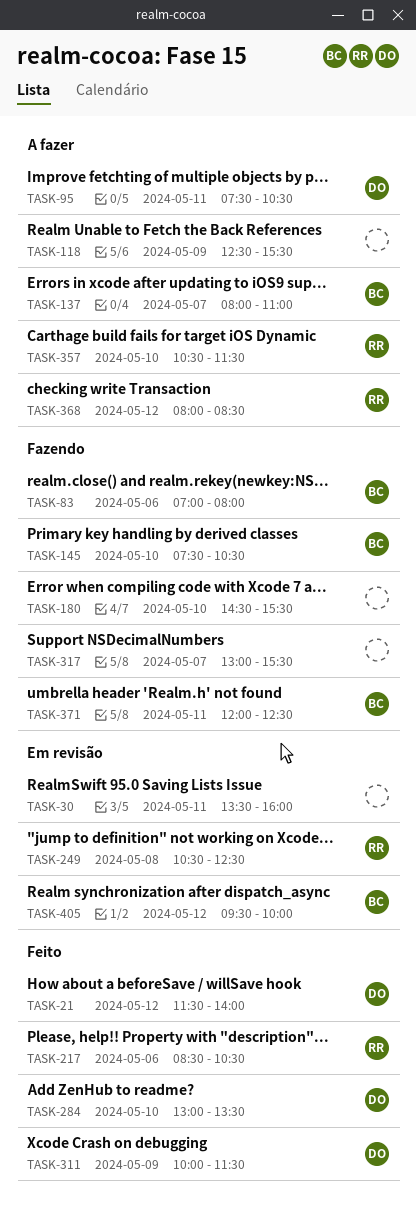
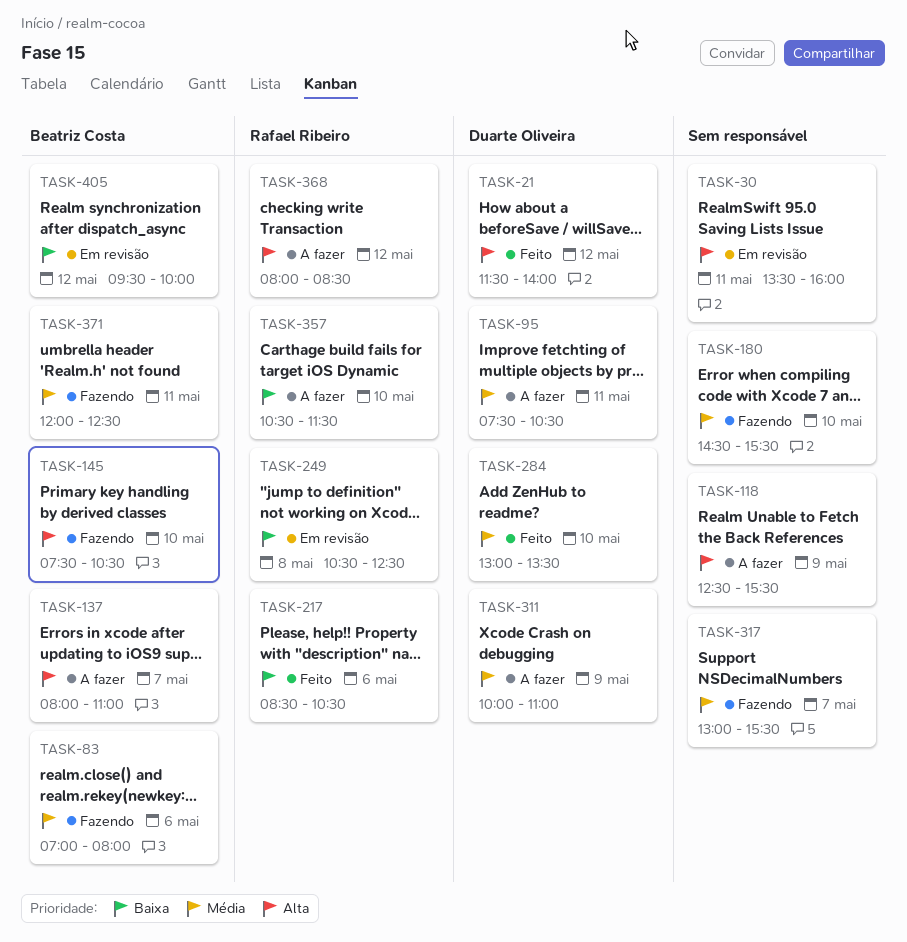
TASK-311, status: Feito -> A fazer
TASK-311, ends: 11:30 -> 11:00

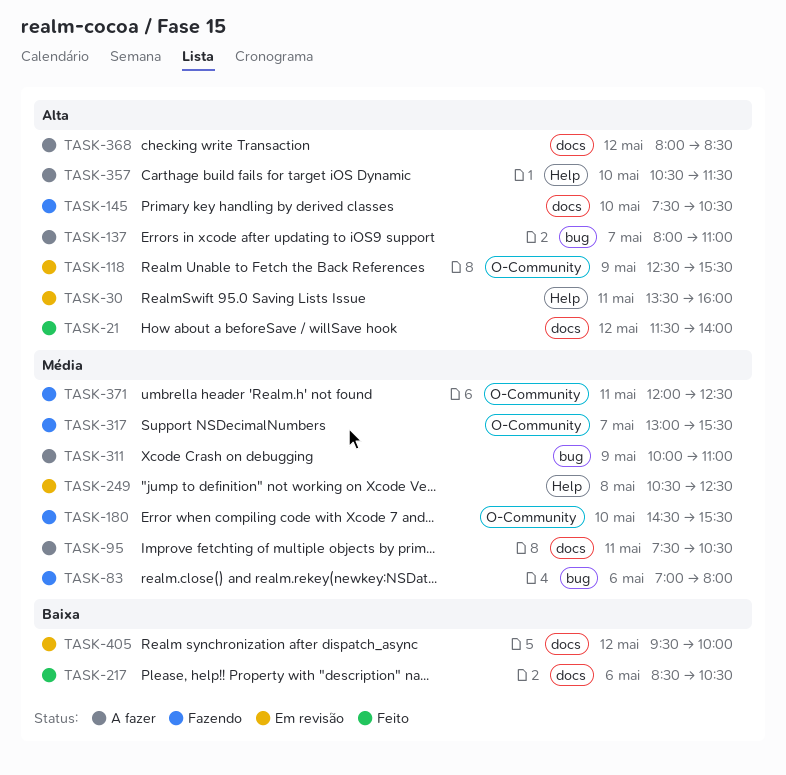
TASK-118, status: A fazer -> Em revisão
TASK-249, priority: Baixa -> Média
TASK-284: present -> none
TASK-357, priority: Baixa -> Alta

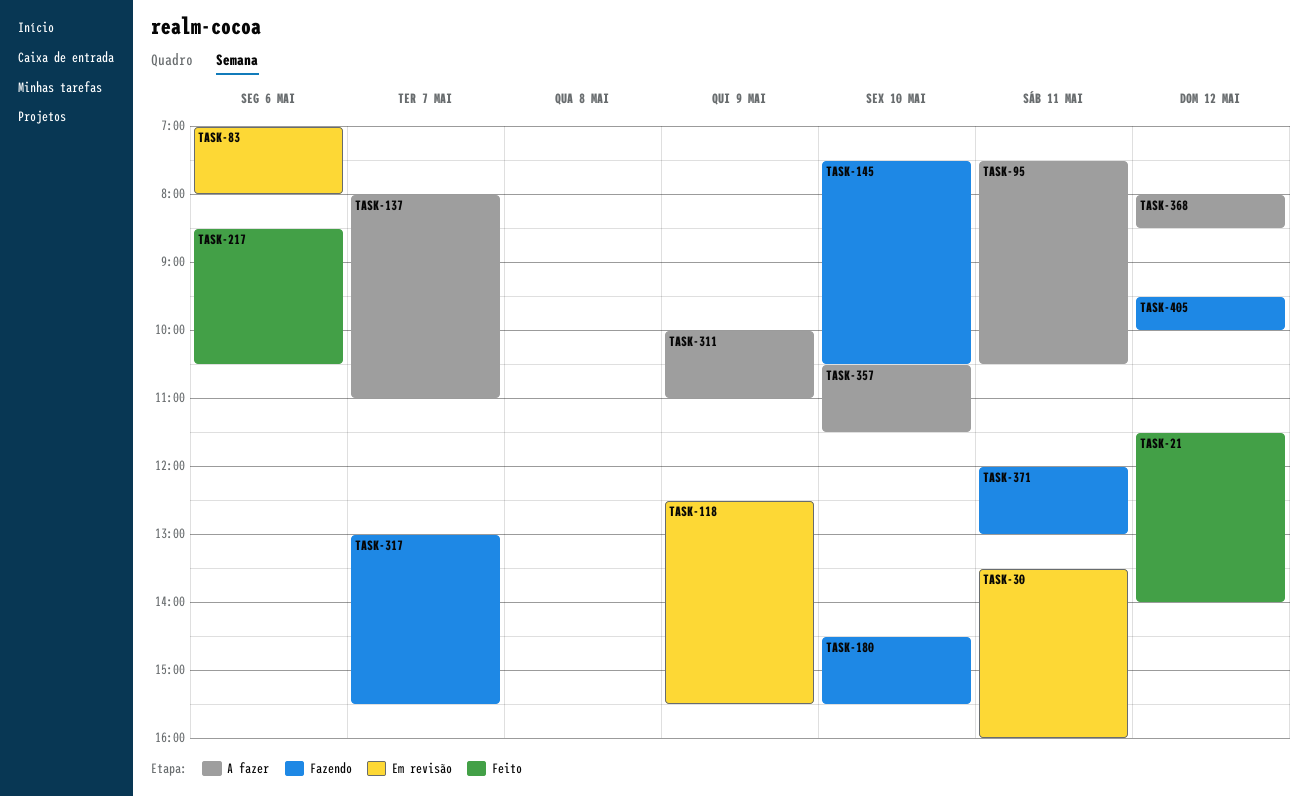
TASK-83, status: Fazendo -> Em revisão
TASK-249: present -> none
TASK-371, ends: 12:30 -> 13:00
TASK-405, status: Em revisão -> Fazendo

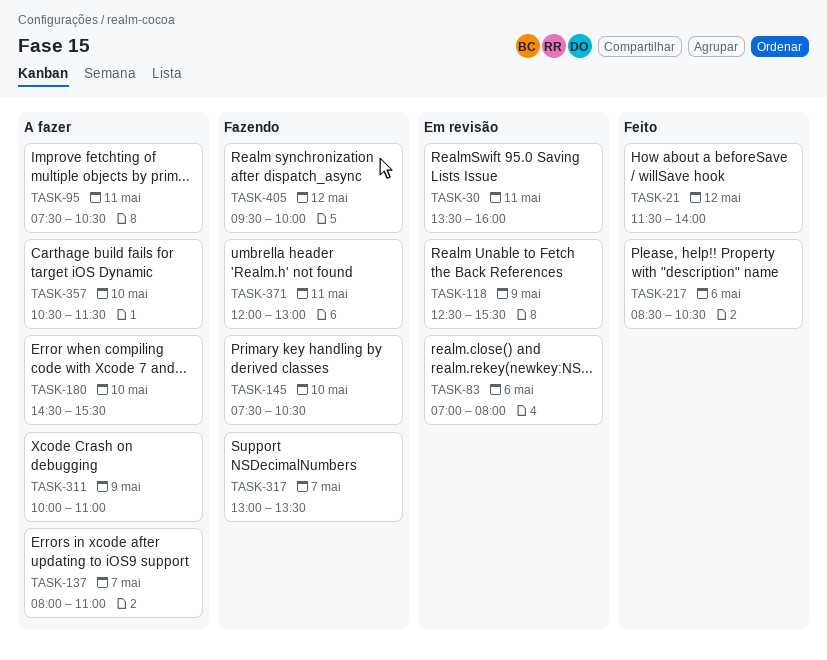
TASK-180, status: Fazendo -> A fazer
TASK-317, ends: 15:30 -> 13:30
TASK-368: present -> none

